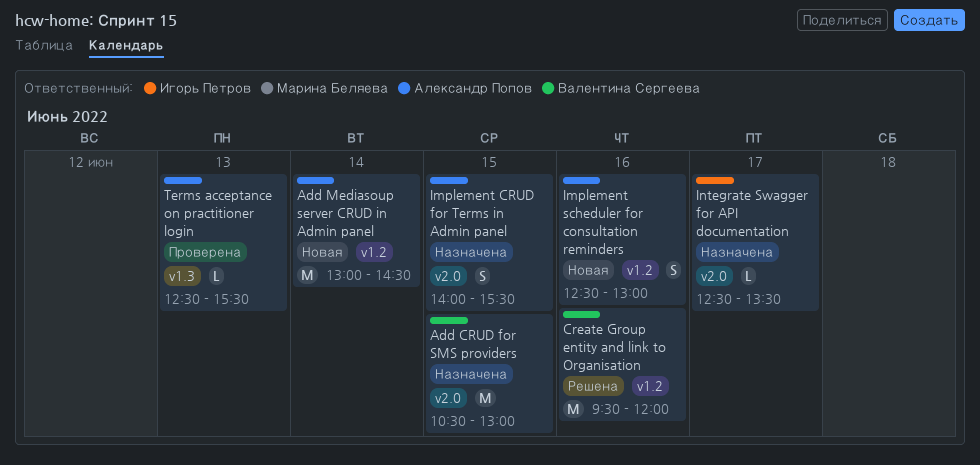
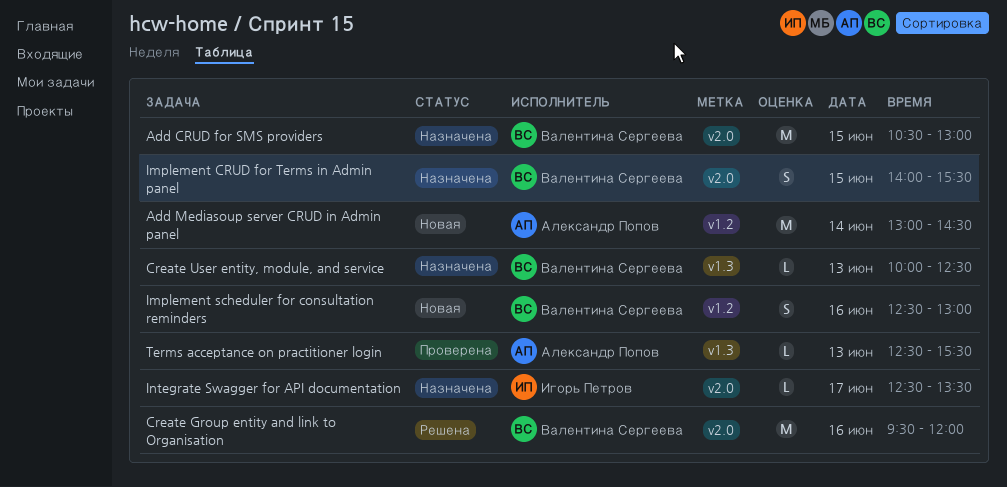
Create Group entity and link to Organisation, label: v1.2 -> v2.0
Create User entity, module, and service: none -> present
Implement CRUD for Terms in Admin panel, owner: Александр Попов -> Валентина Сергеева
Implement scheduler for consultation reminders, owner: Александр Попов -> Валентина Сергеева

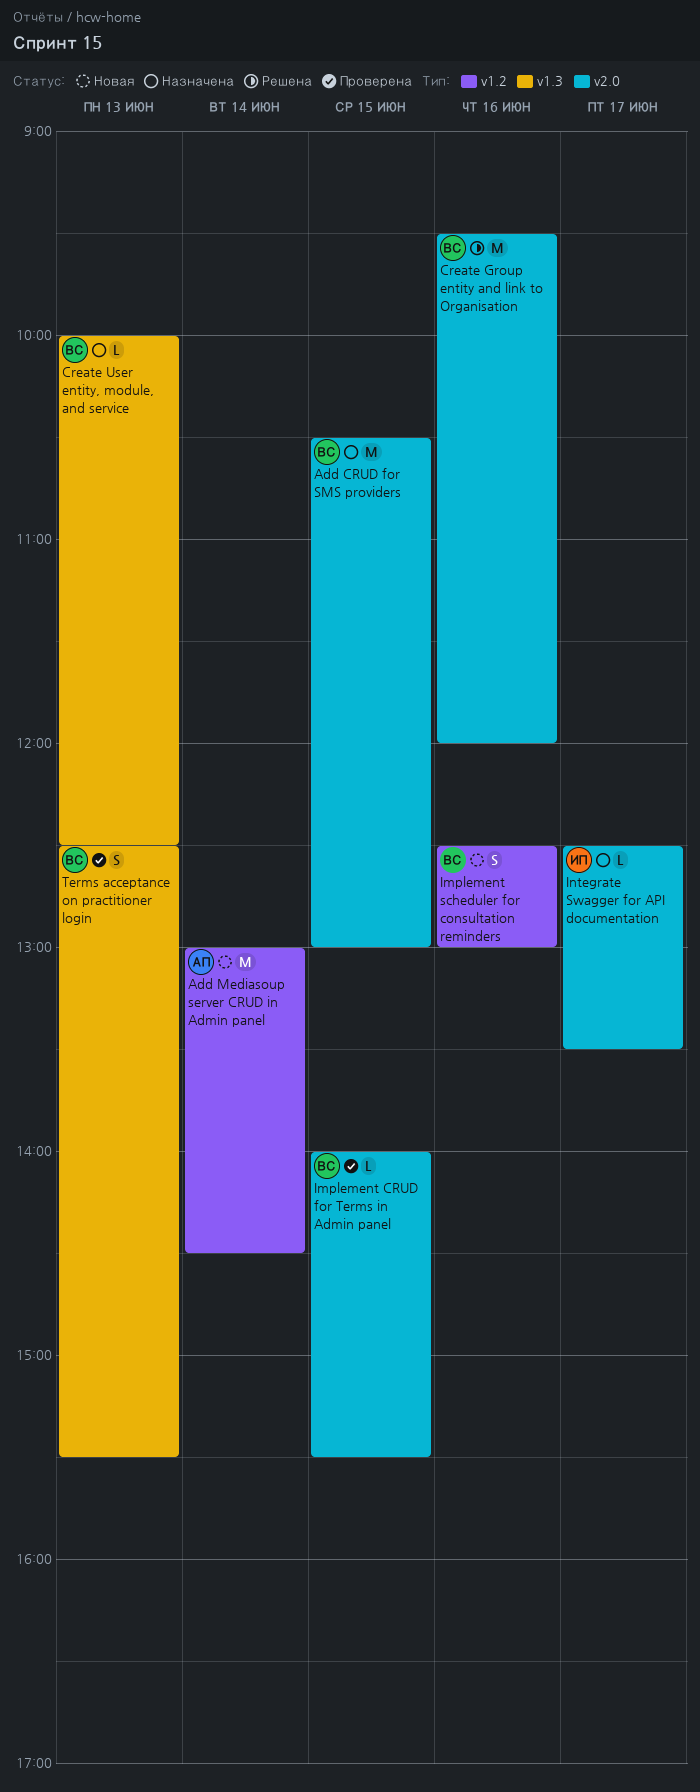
Implement CRUD for Terms in Admin panel, status: Назначена -> Проверена
Implement CRUD for Terms in Admin panel, estimate: S -> L
Terms acceptance on practitioner login, owner: Александр Попов -> Валентина Сергеева
Terms acceptance on practitioner login, estimate: L -> S

